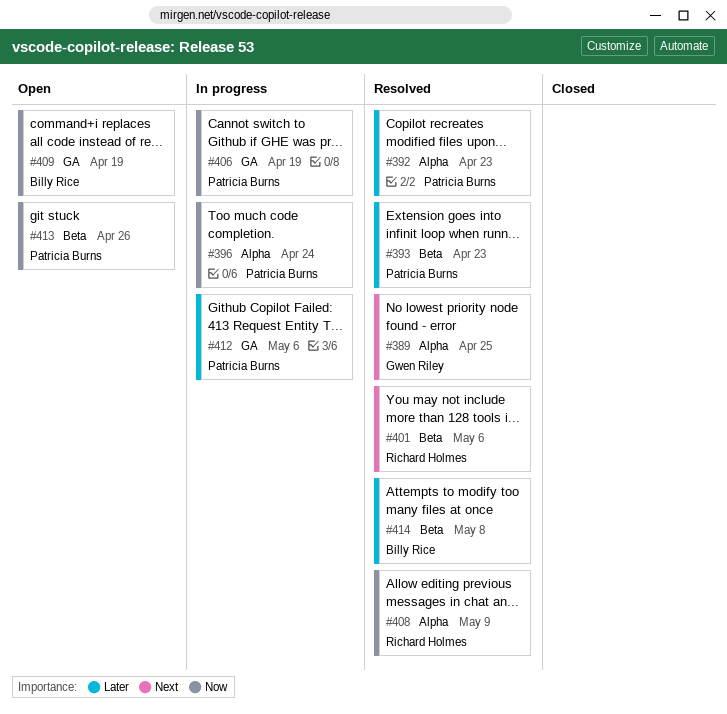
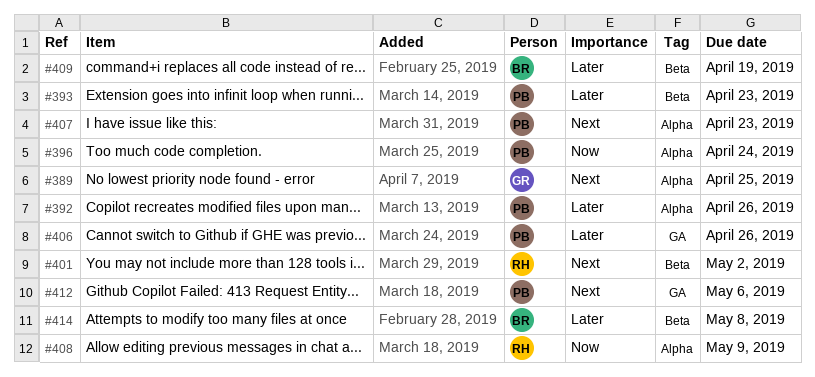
#392, due: Apr 23 -> Apr 26
#401, due: May 6 -> May 2
#406, priority: Now -> Later
#406, due: Apr 19 -> Apr 26
#407: none -> present
#409, priority: Now -> Later
#409, label: GA -> Beta
#412, priority: Later -> Next
#413: present -> none

